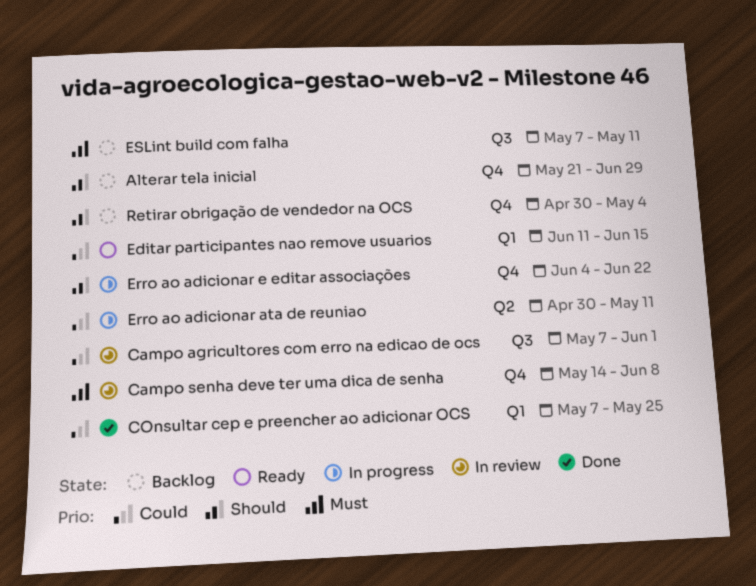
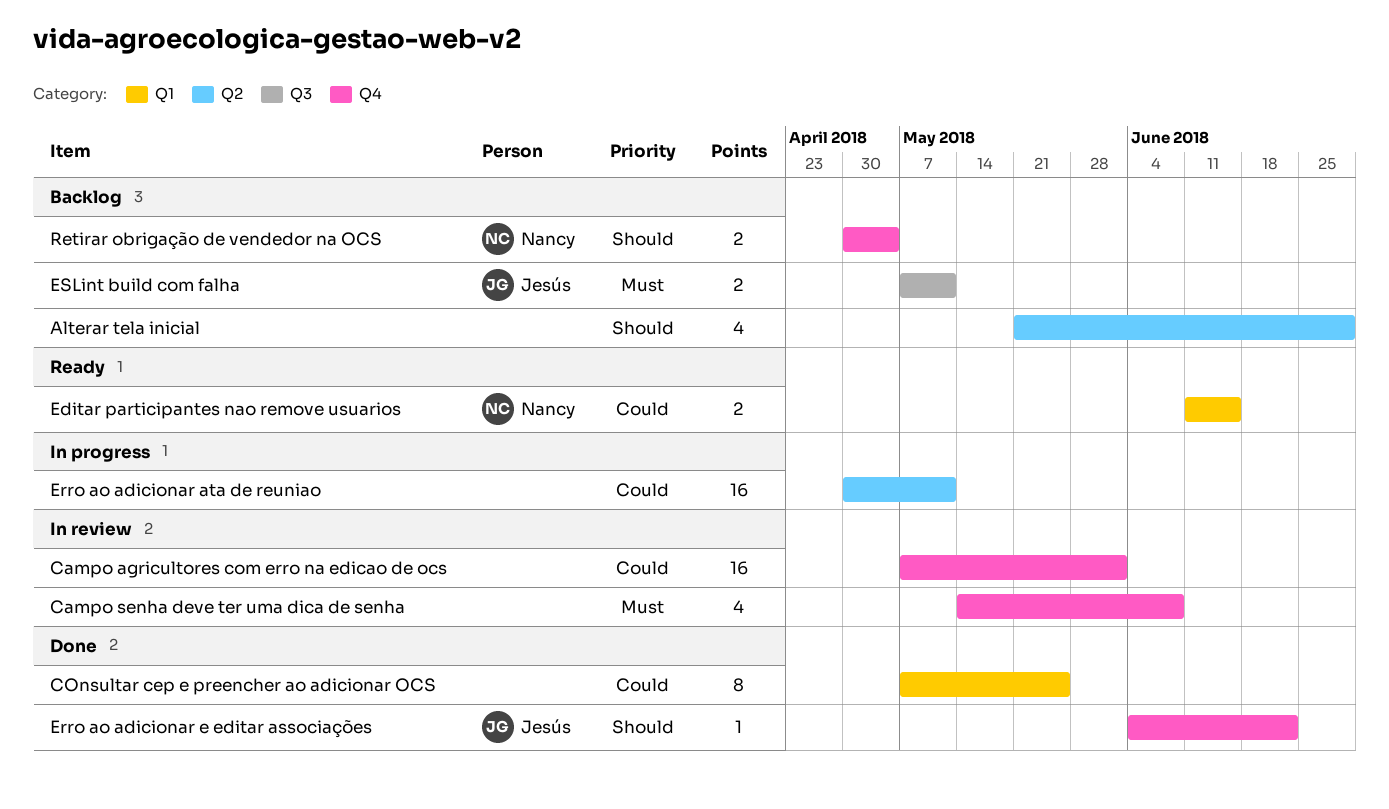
Alterar tela inicial, label: Q4 -> Q2
Campo agricultores com erro na edicao de ocs, label: Q3 -> Q4
Erro ao adicionar e editar associações, status: In progress -> Done

